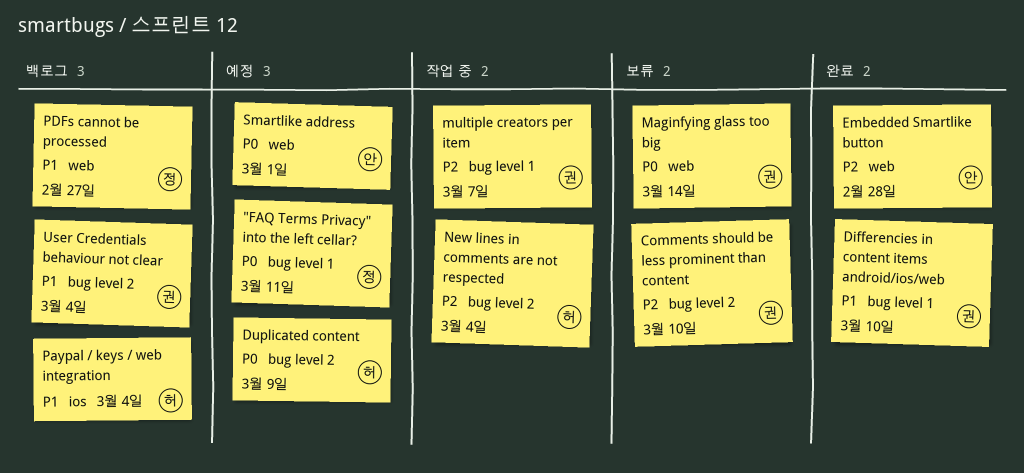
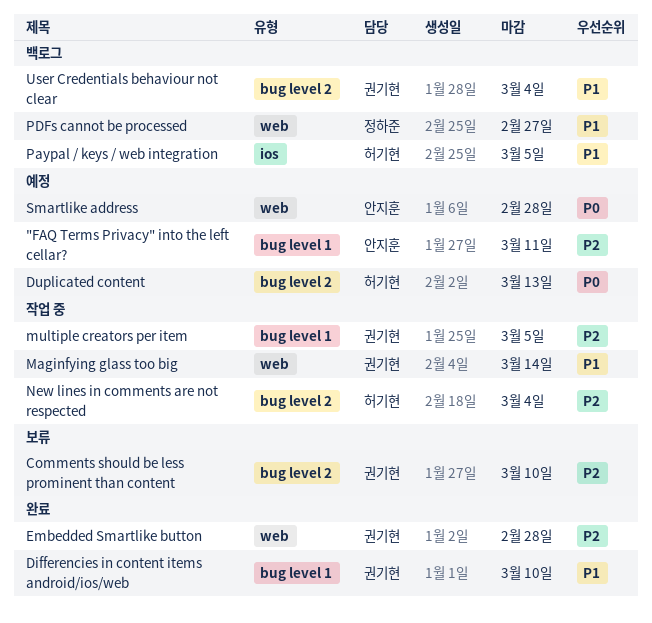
"FAQ Terms Privacy" into the left cellar?, owner: 정하준 -> 안지훈
"FAQ Terms Privacy" into the left cellar?, priority: P0 -> P2
Duplicated content, due: Mar 9 -> Mar 13
Embedded Smartlike button, owner: 안지훈 -> 권기현
Maginfying glass too big, status: 보류 -> 작업 중
Maginfying glass too big, priority: P0 -> P1
multiple creators per item, due: Mar 7 -> Mar 5
Paypal / keys / web integration, due: Mar 4 -> Mar 5
Smartlike address, due: Mar 1 -> Feb 28

